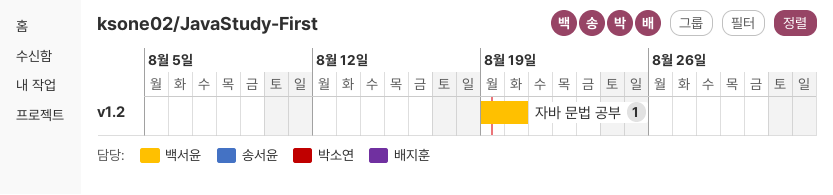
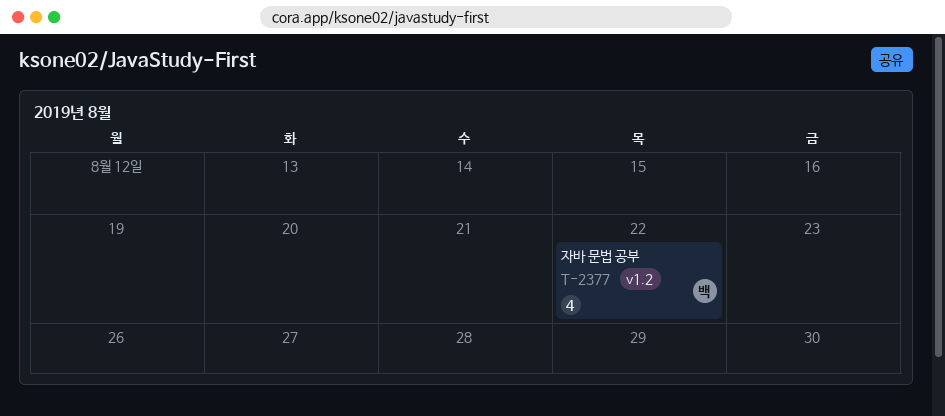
자바 문법 공부, estimate: 1 -> 4
자바 문법 공부, due: Aug 20 -> Aug 22

